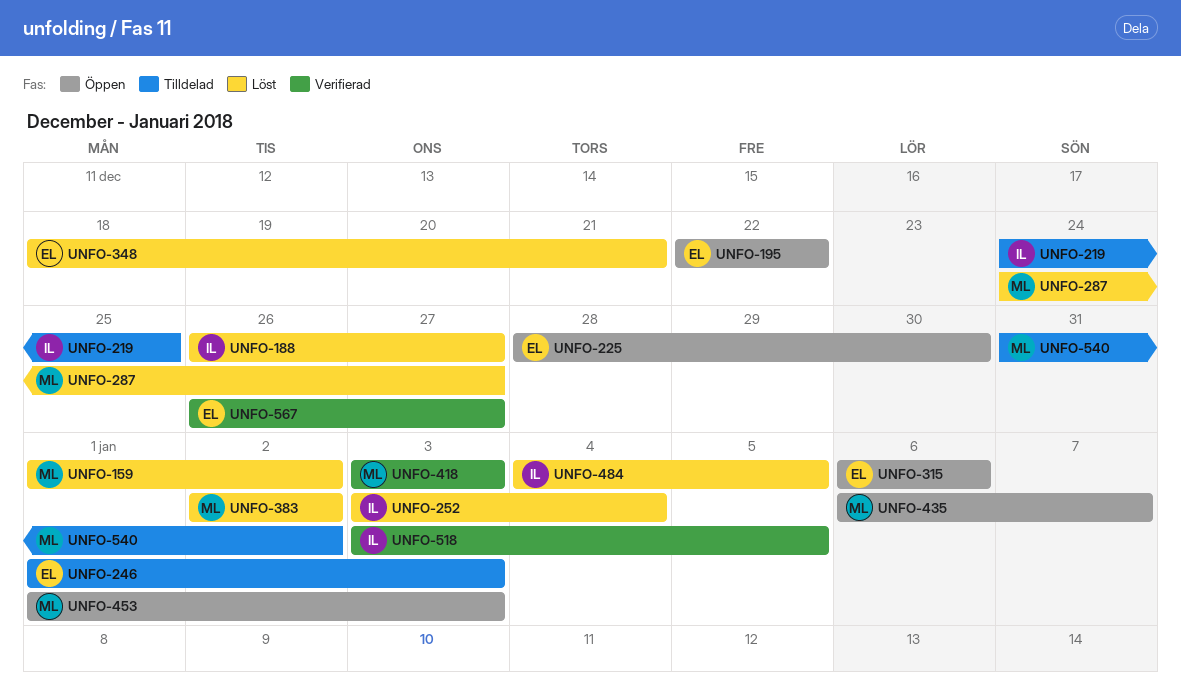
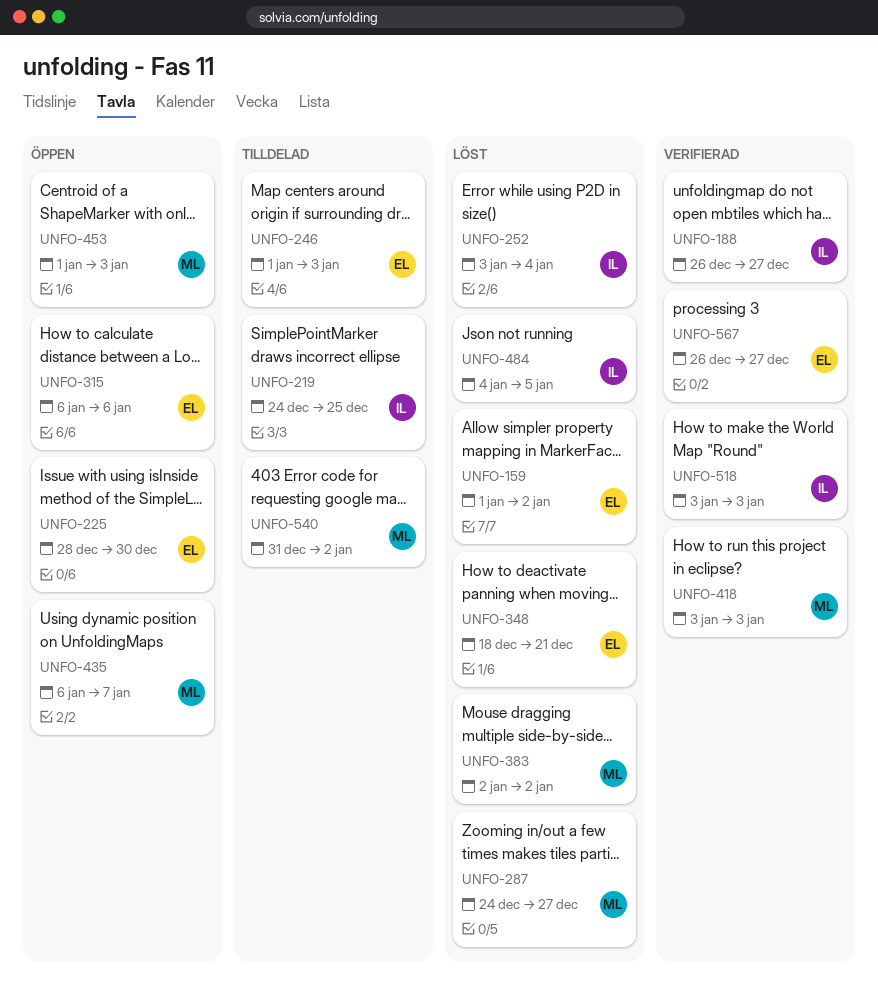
UNFO-159, owner: ML -> EL
UNFO-188, status: Löst -> Verifierad
UNFO-195: present -> none
UNFO-518, due: Jan 5 -> Jan 3

